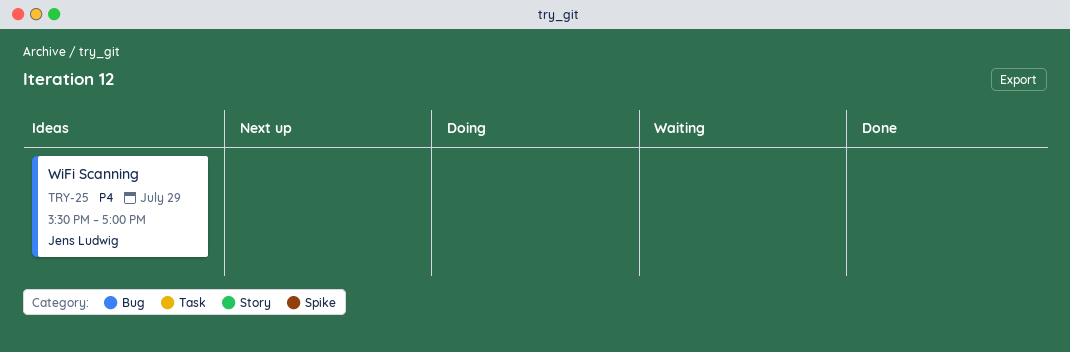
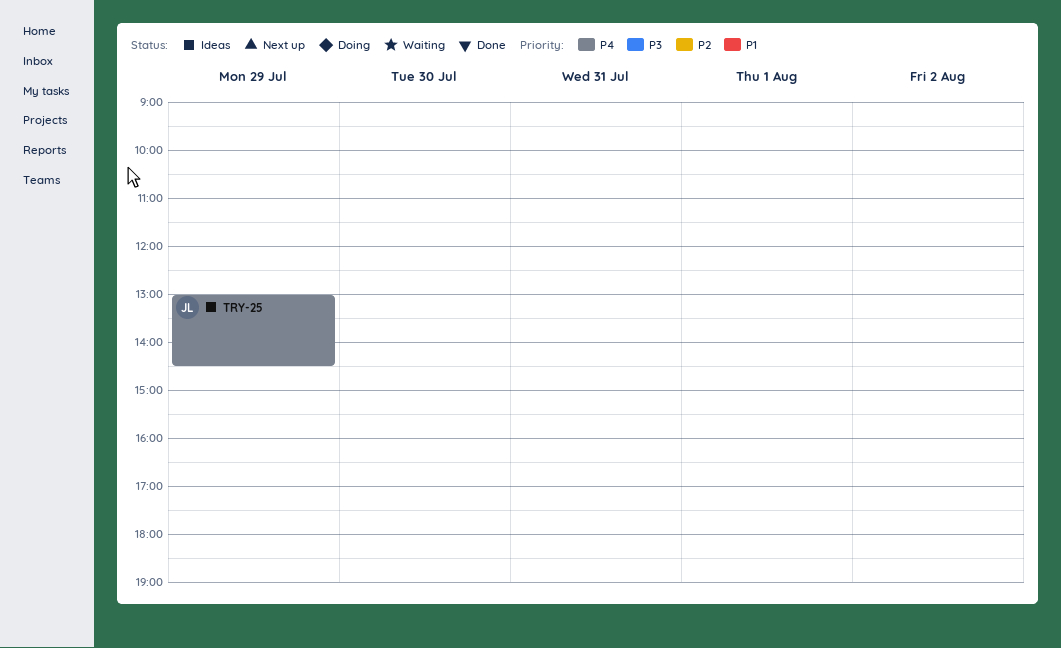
TRY-25, begins: 15:30 -> 13:00
TRY-25, ends: 17:00 -> 14:30

